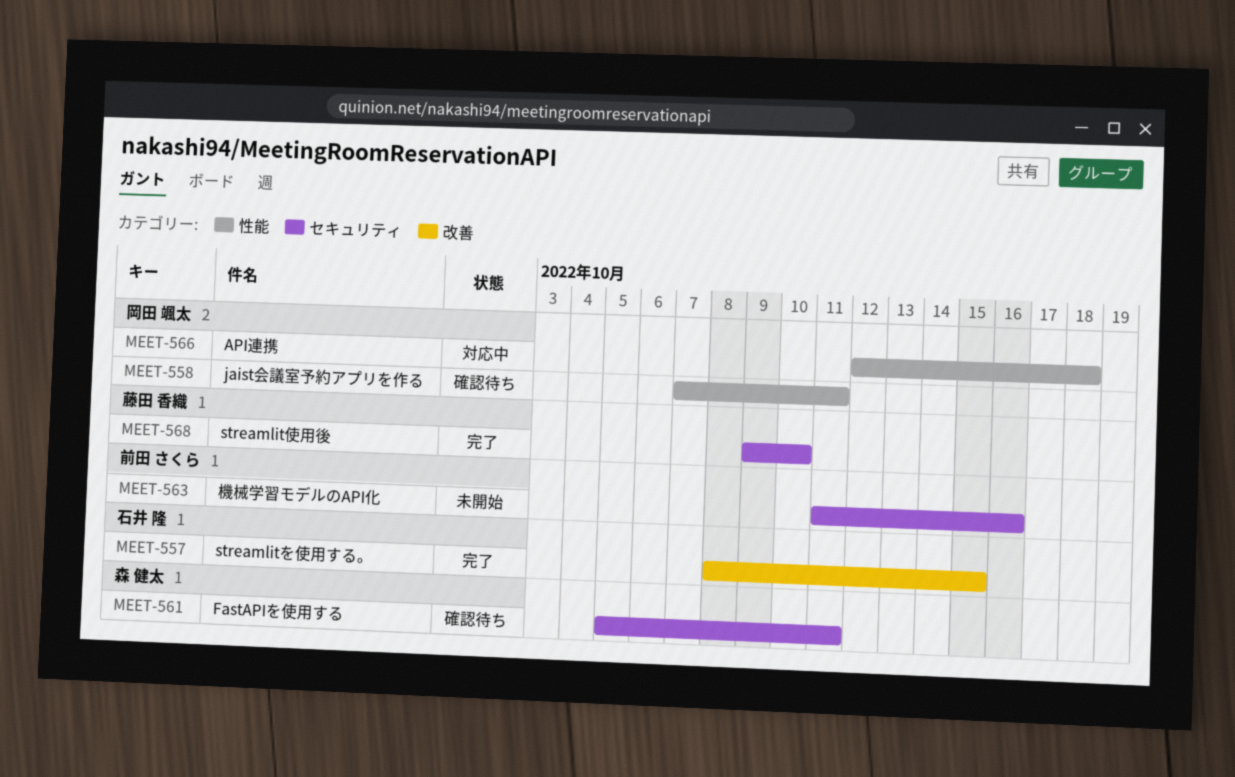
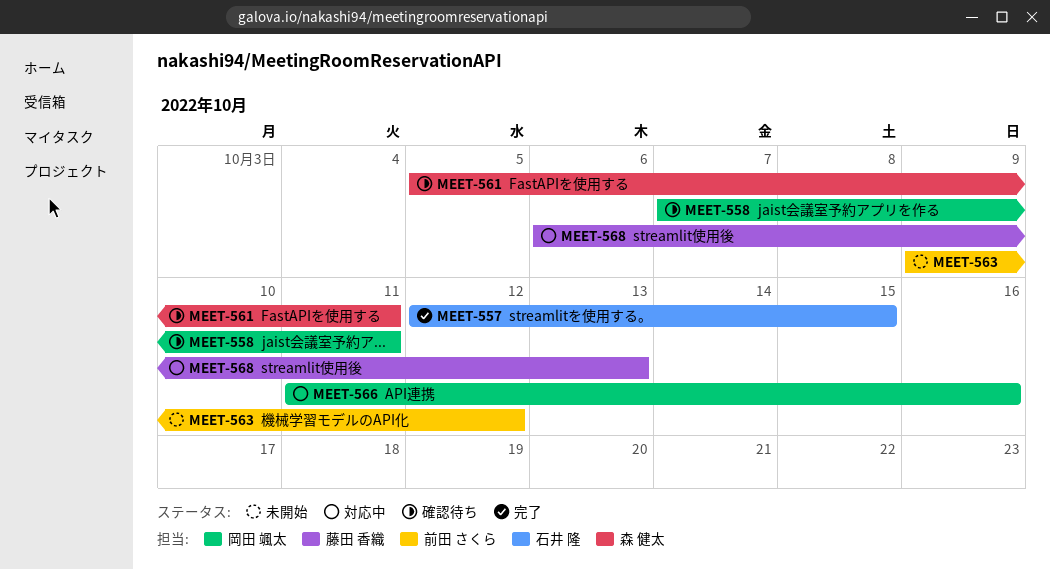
MEET-557, start: Oct 8 -> Oct 12
MEET-563, start: Oct 11 -> Oct 9
MEET-563, due: Oct 16 -> Oct 12
MEET-566, start: Oct 12 -> Oct 11
MEET-566, due: Oct 18 -> Oct 16
MEET-568, status: 完了 -> 対応中
MEET-568, start: Oct 9 -> Oct 6
MEET-568, due: Oct 10 -> Oct 13

